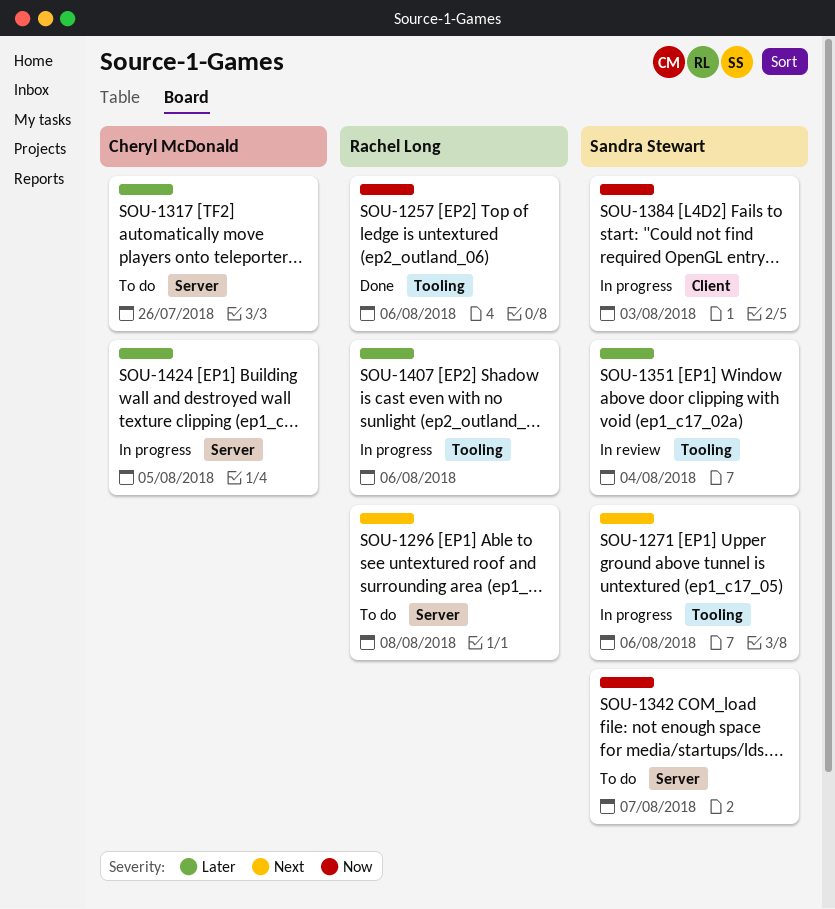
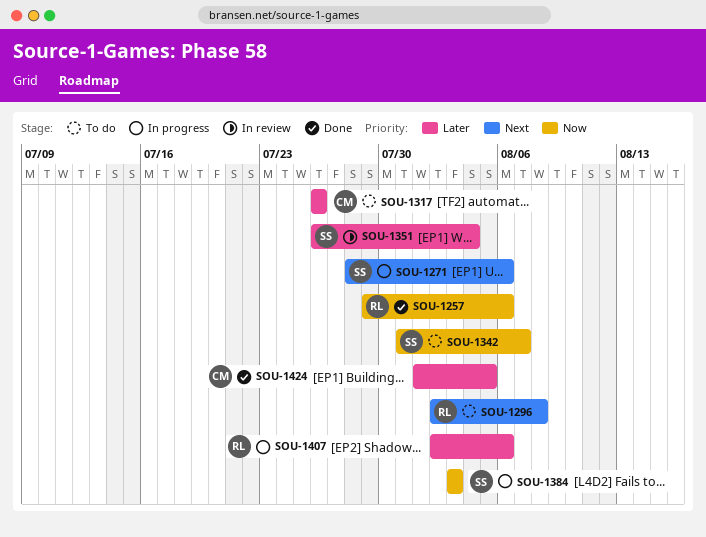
SOU-1424, status: In progress -> Done

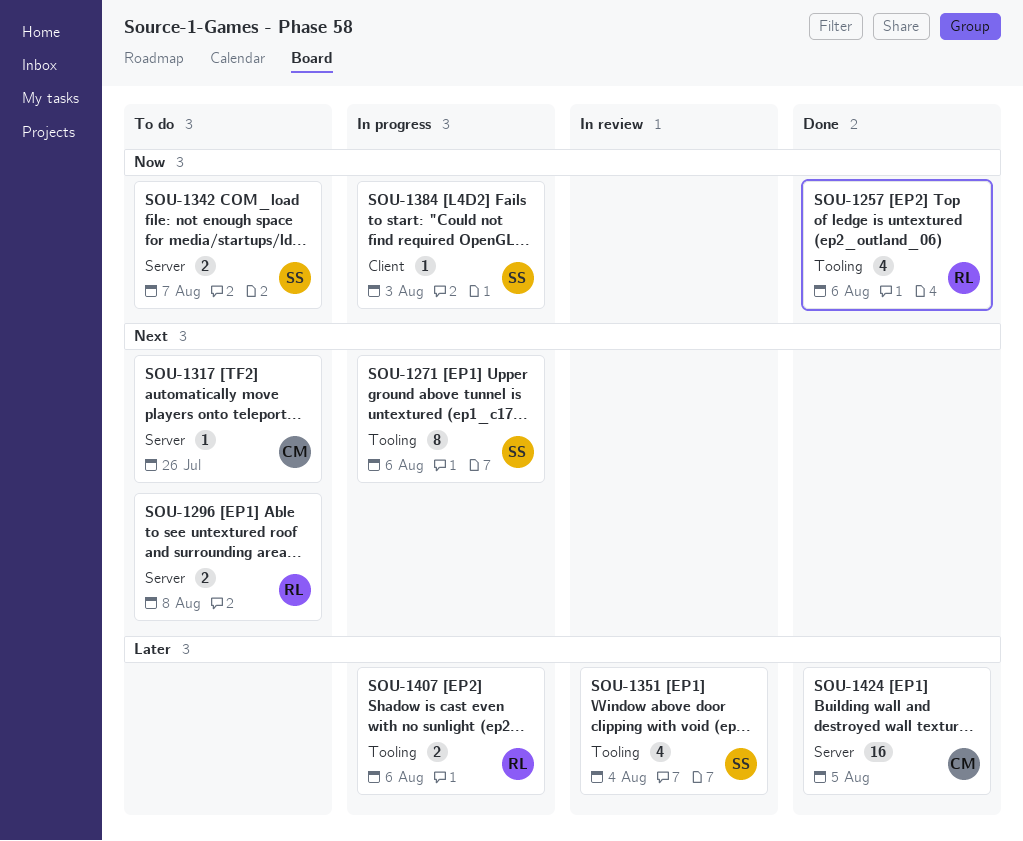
SOU-1317, priority: Later -> Next

